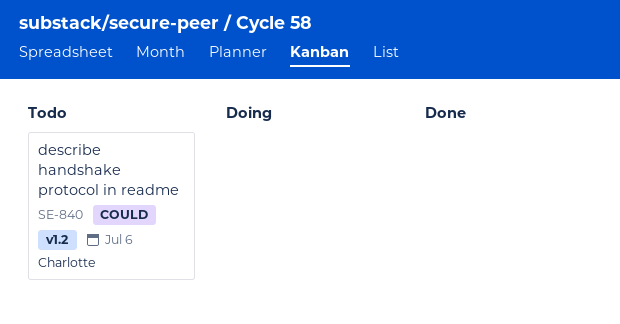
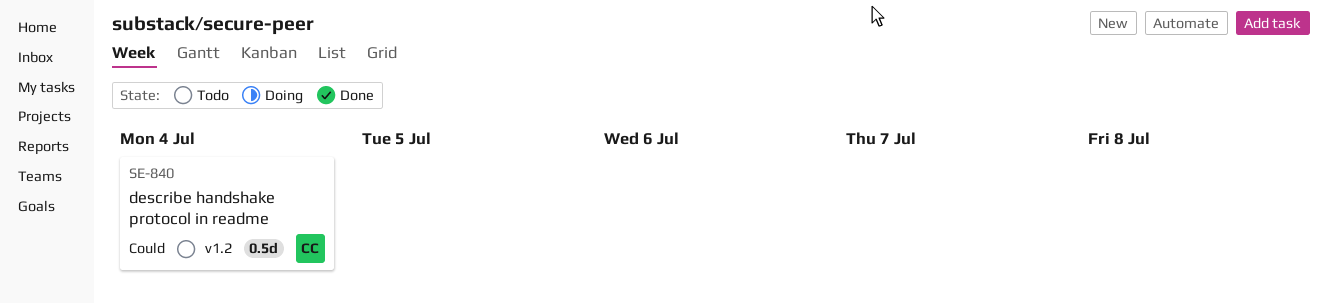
SE-840, due: Jul 6 -> Jul 4

